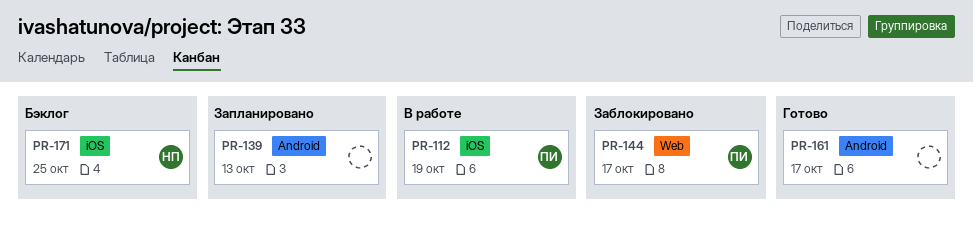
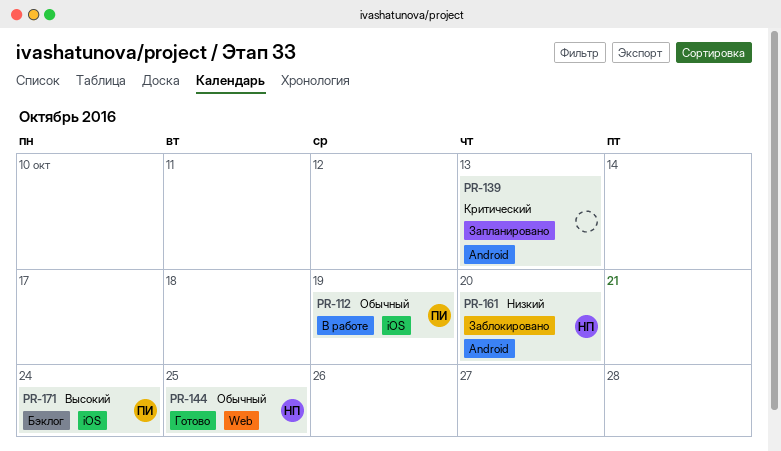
PR-144, status: Заблокировано -> Готово
PR-144, owner: ПИ -> НП
PR-144, due: Oct 17 -> Oct 25
PR-161, status: Готово -> Заблокировано
PR-161, owner: none -> НП
PR-161, due: Oct 17 -> Oct 20
PR-171, owner: НП -> ПИ
PR-171, due: Oct 25 -> Oct 24

